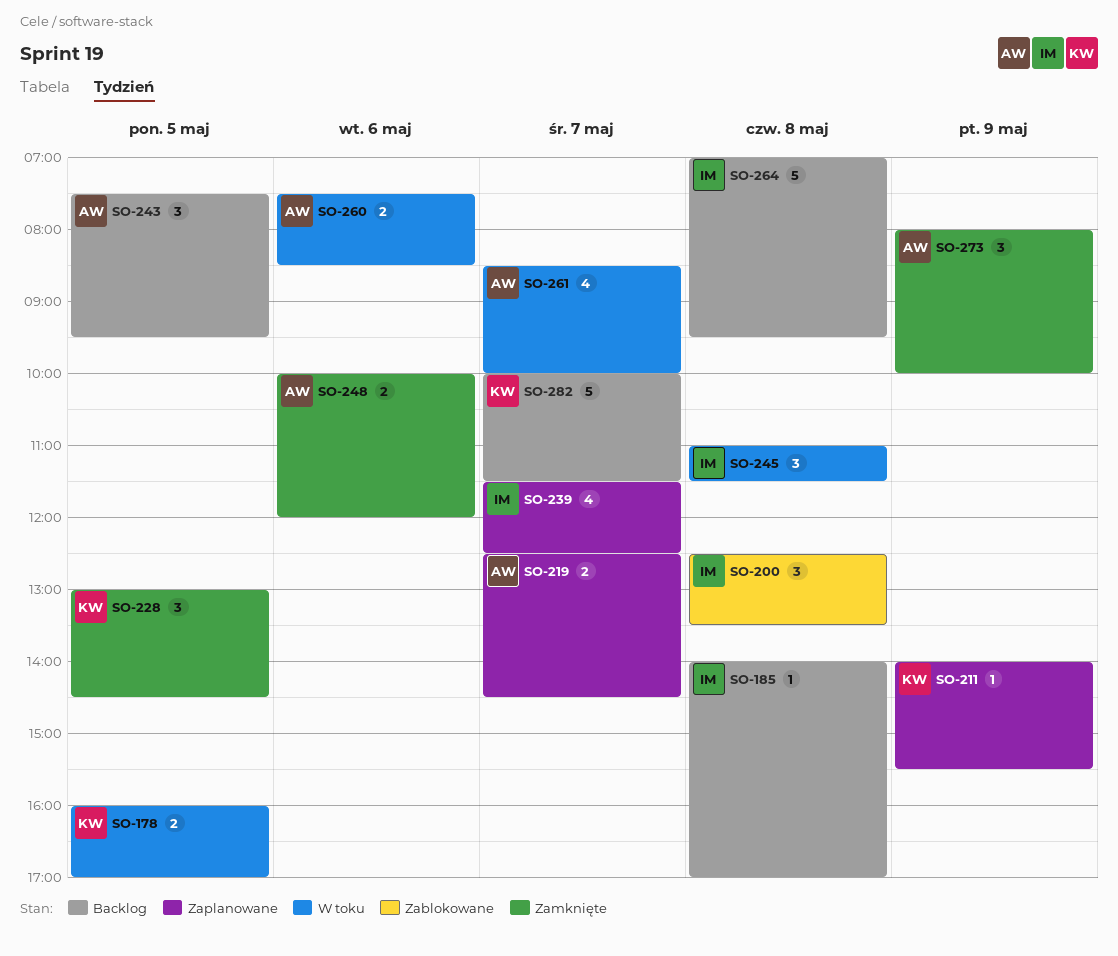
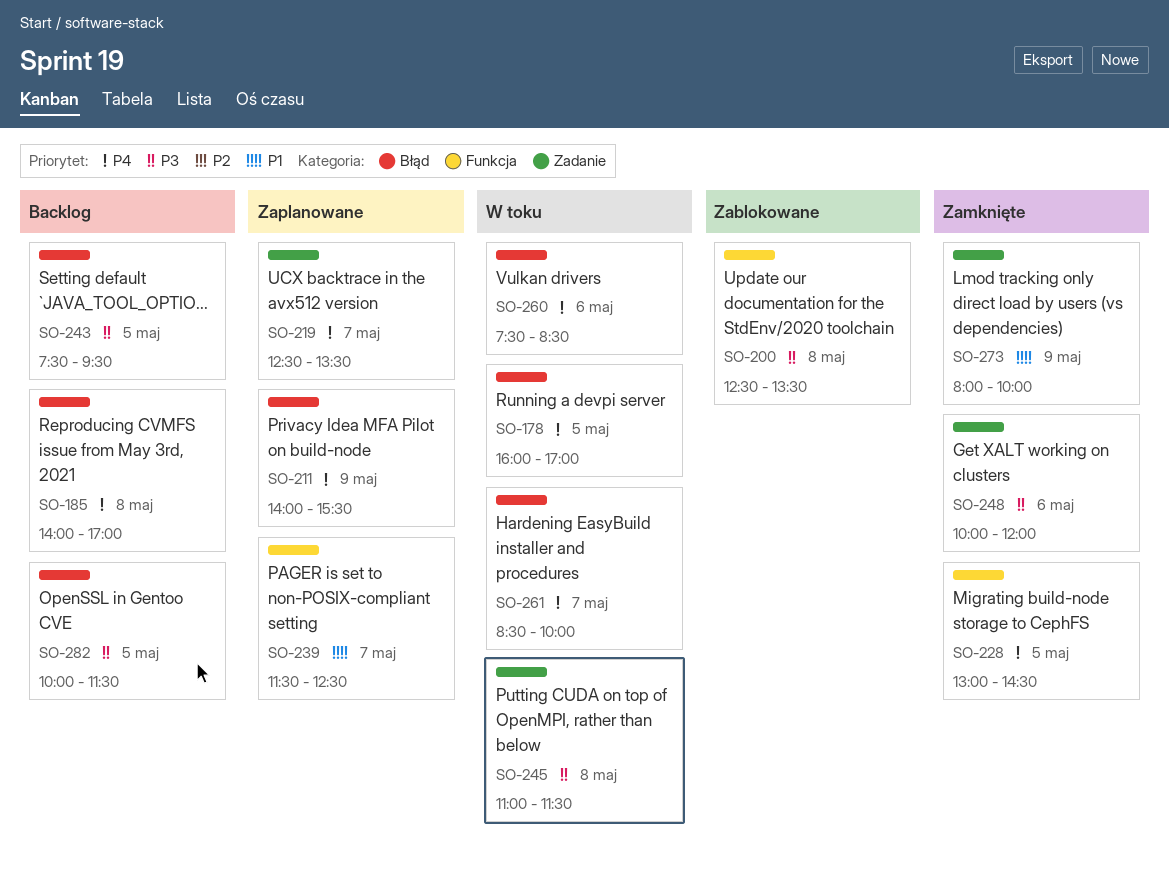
SO-219, ends: 14:30 -> 13:30
SO-264: present -> none
SO-282, day: May 7 -> May 5

